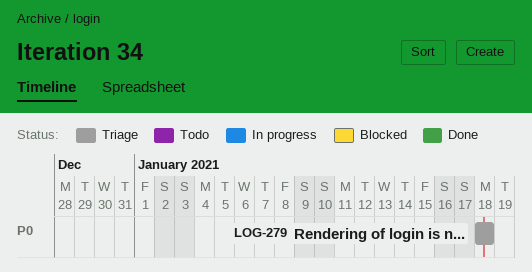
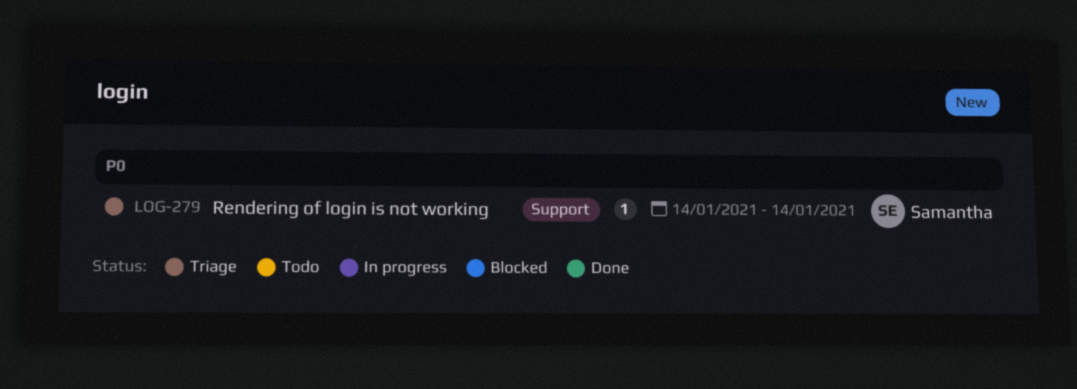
LOG-279, start: Jan 18 -> Jan 14
LOG-279, due: Jan 18 -> Jan 14

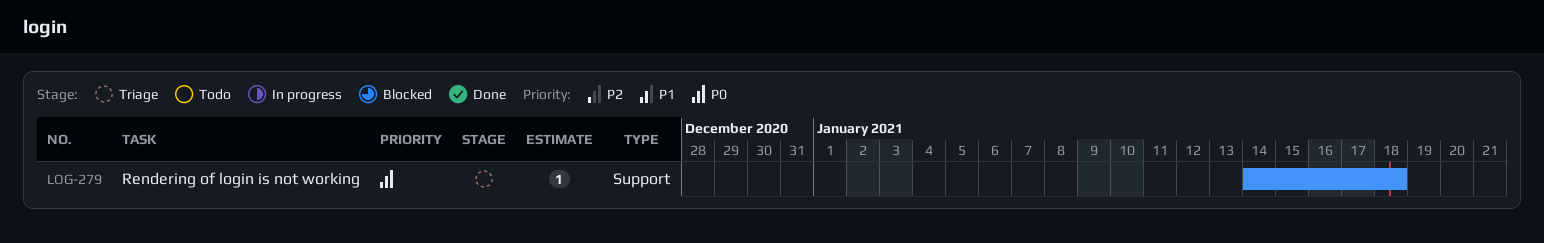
LOG-279, due: Jan 14 -> Jan 18

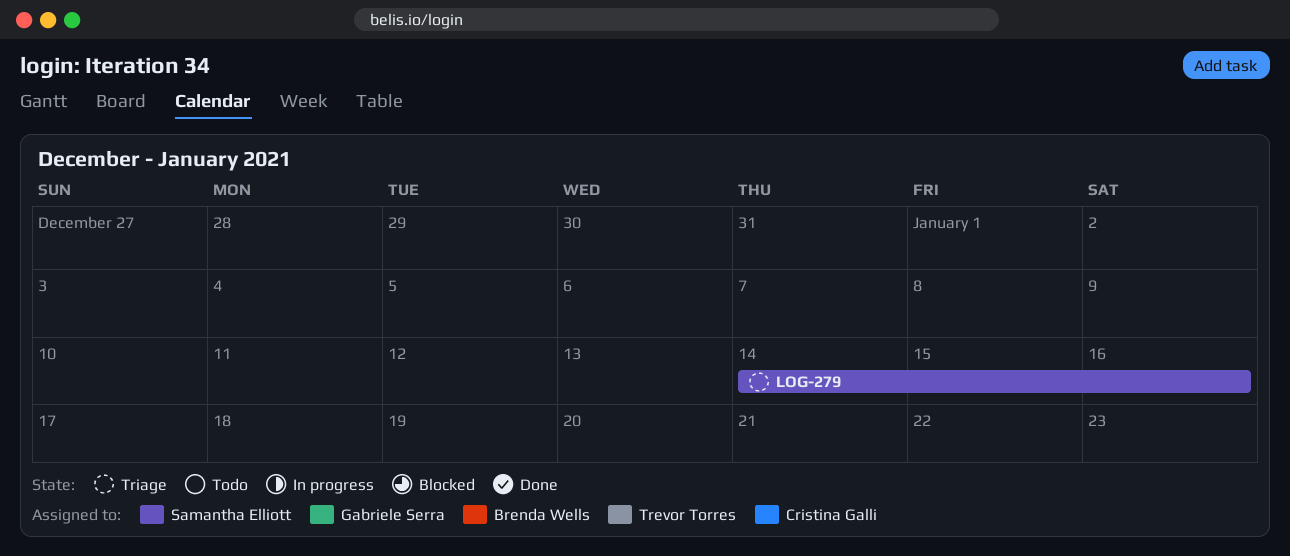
LOG-279, due: Jan 18 -> Jan 16

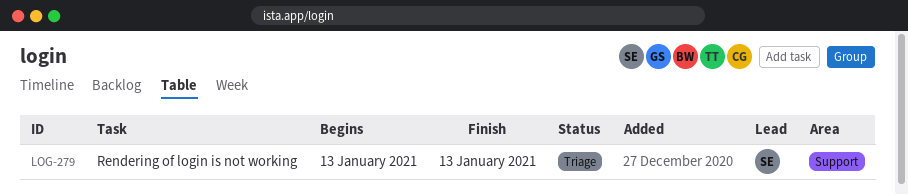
LOG-279, start: Jan 14 -> Jan 13
LOG-279, due: Jan 16 -> Jan 13

